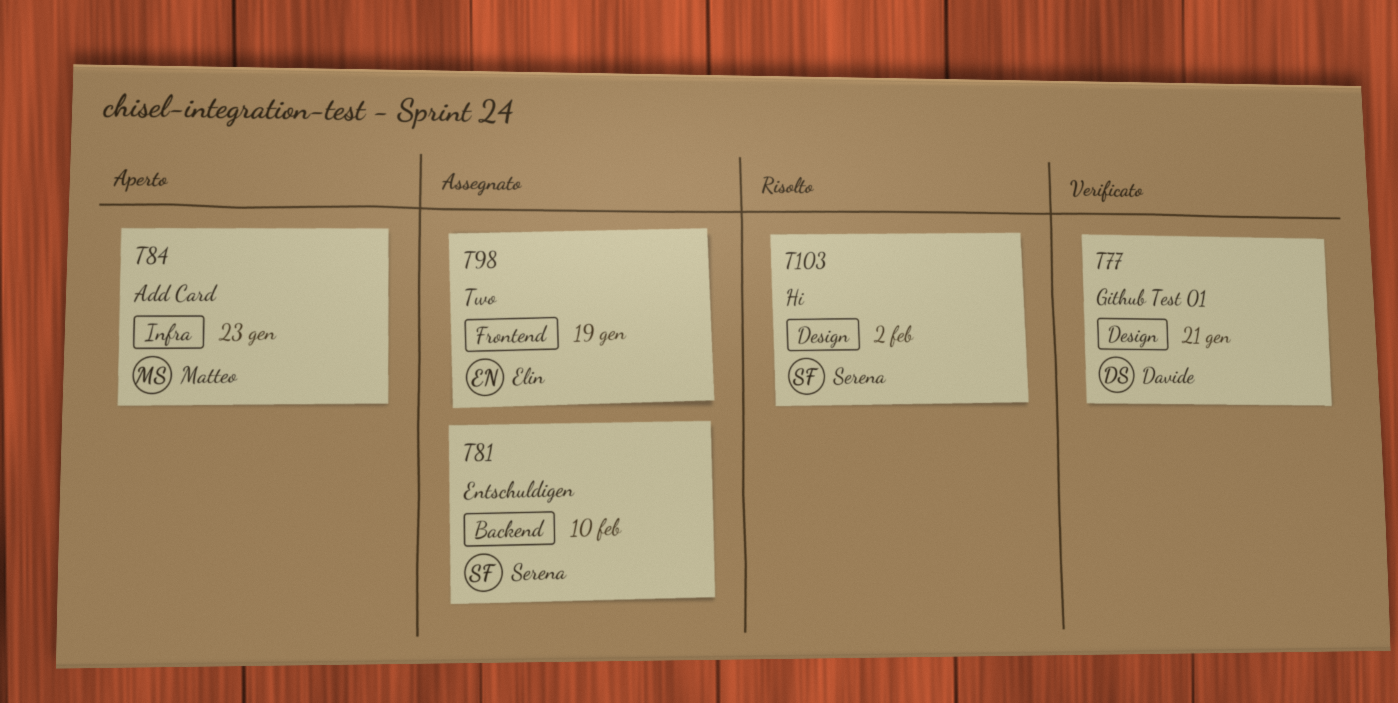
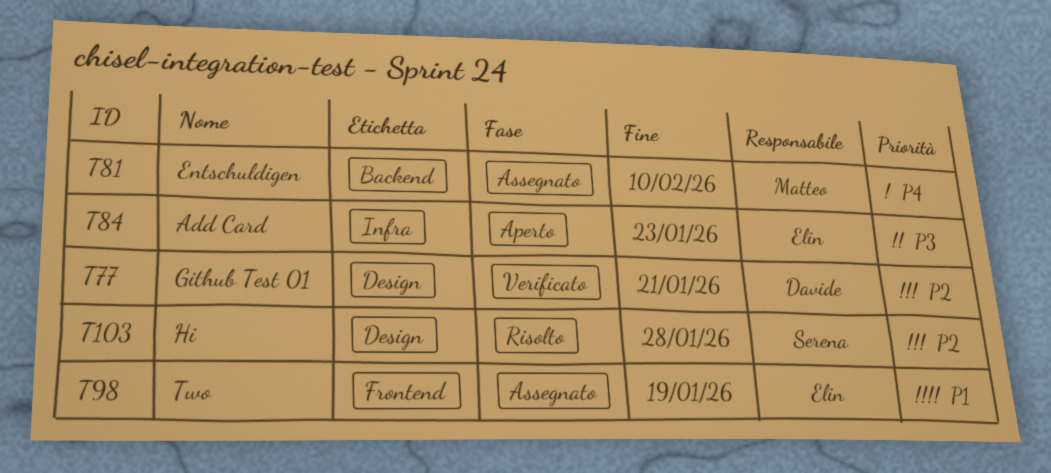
T81, owner: Serena -> Matteo
T84, owner: Matteo -> Elin
T103, due: Feb 2 -> Jan 28

